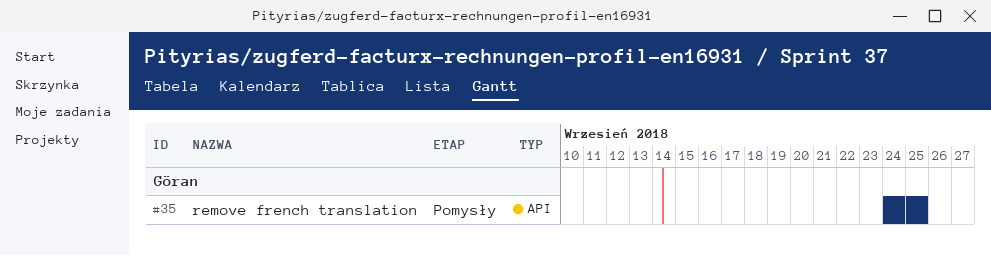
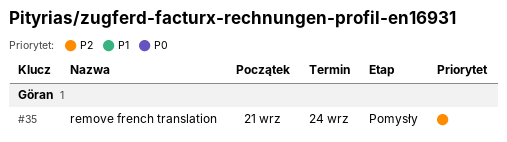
#35, start: Sep 24 -> Sep 21
#35, due: Sep 25 -> Sep 24

